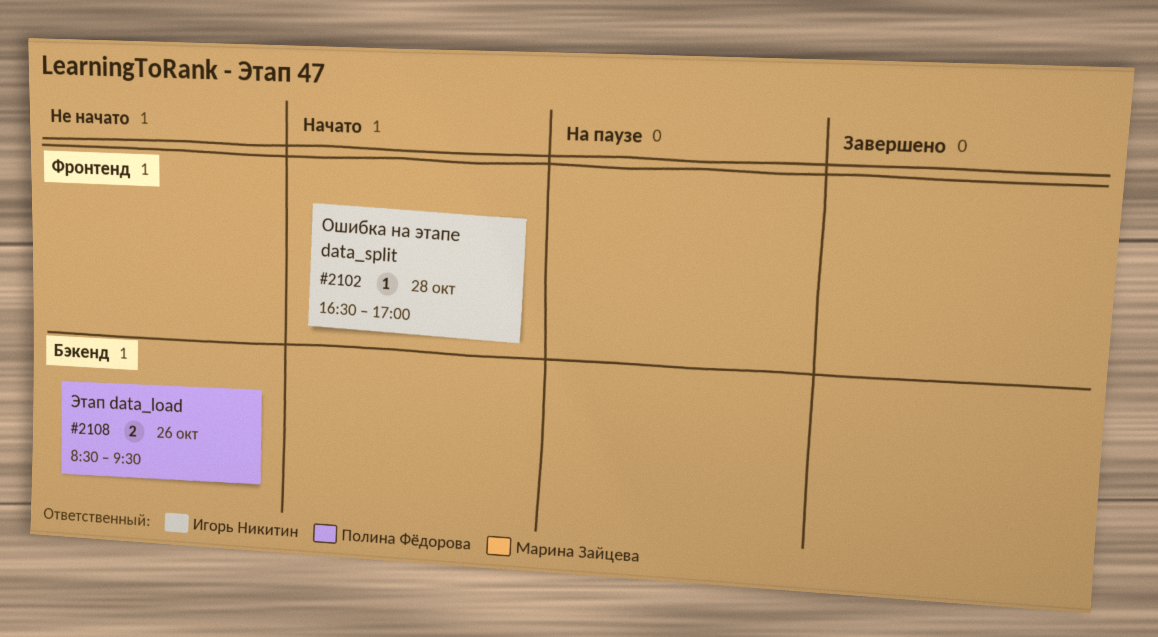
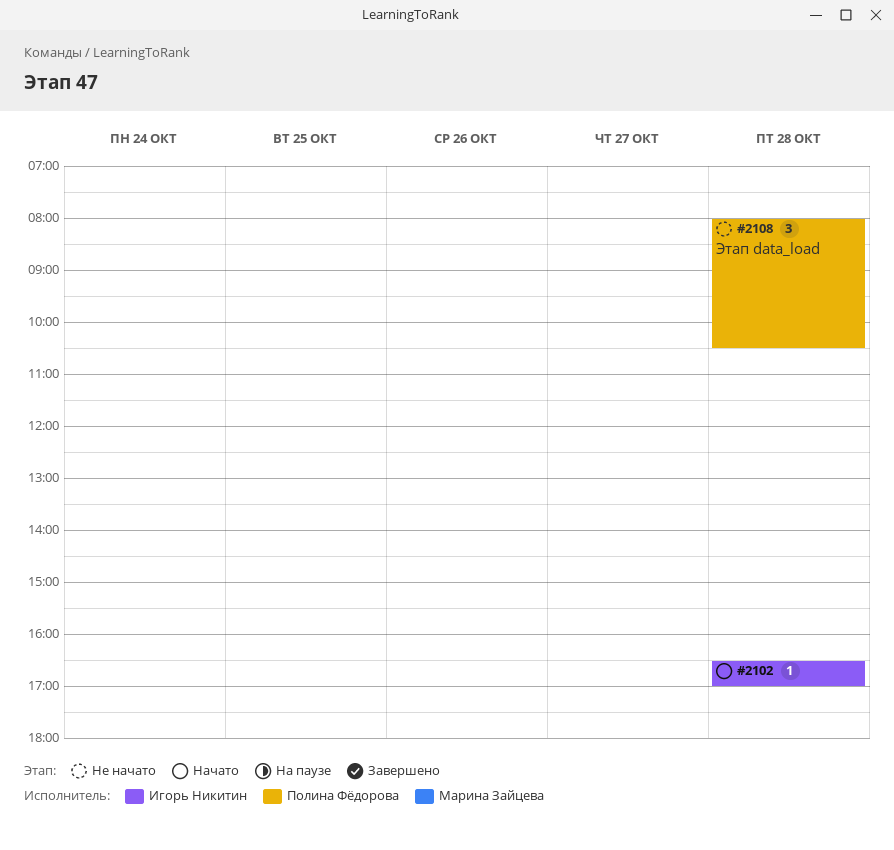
#2108, estimate: 2 -> 3
#2108, day: Oct 26 -> Oct 28
#2108, begins: 08:30 -> 08:00
#2108, ends: 09:30 -> 10:30

